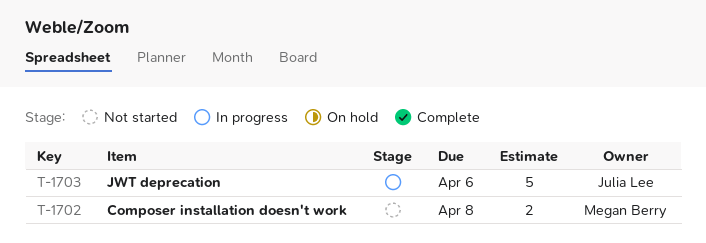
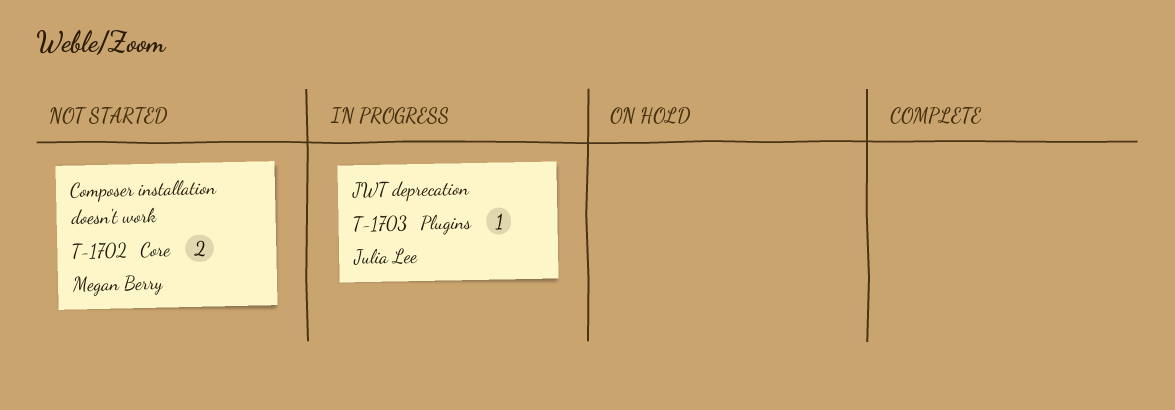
T-1703, estimate: 5 -> 1

